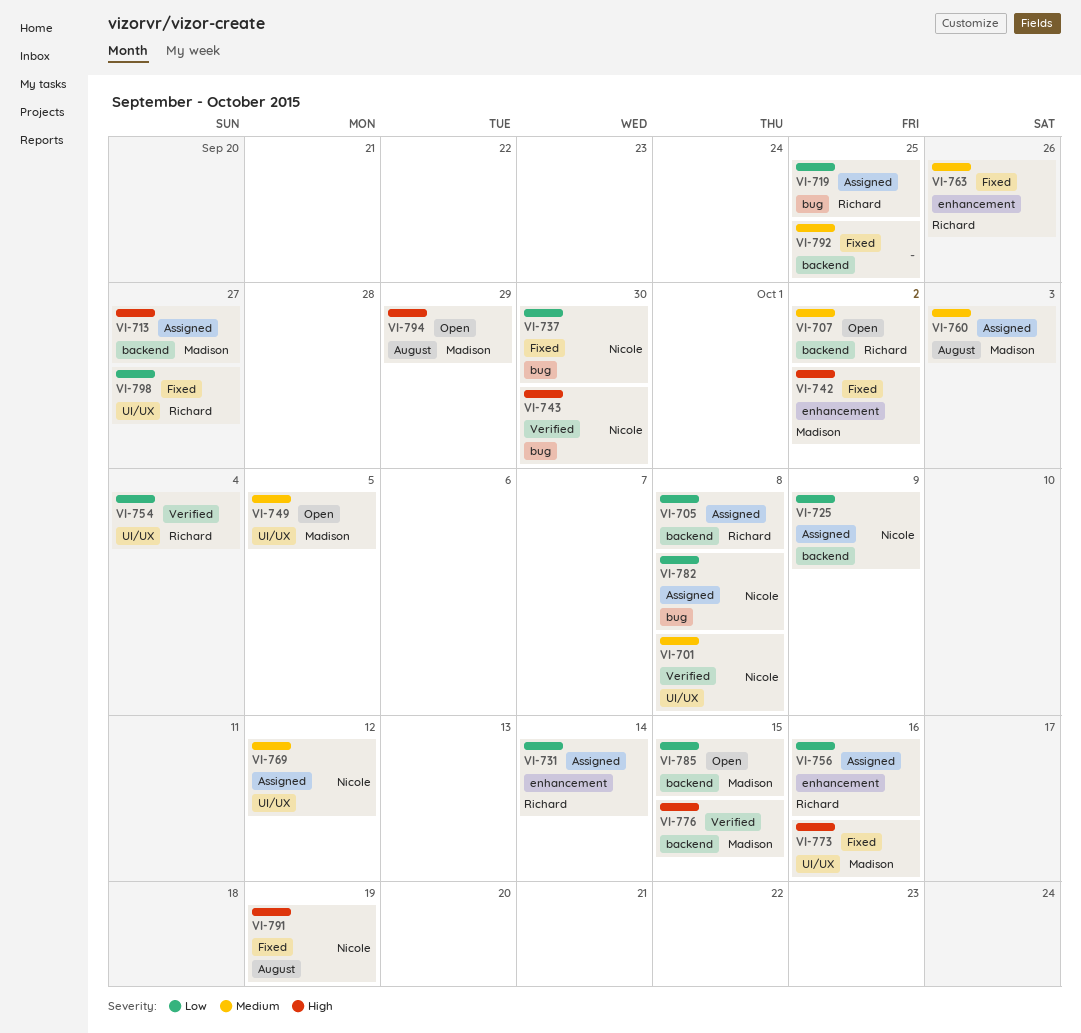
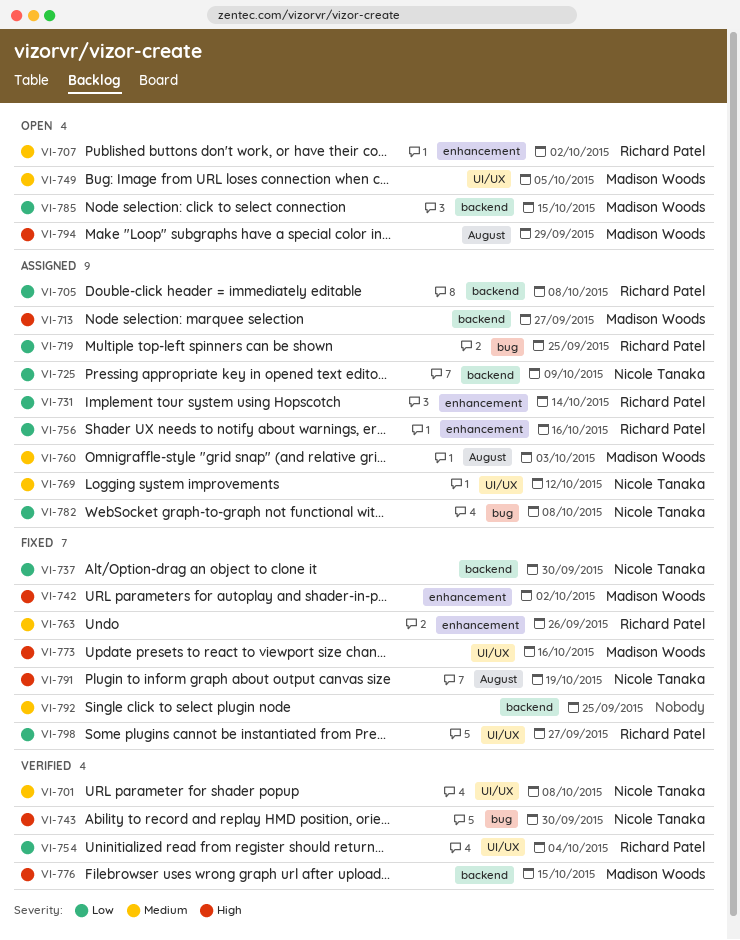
VI-707, label: backend -> enhancement
VI-737, label: bug -> backend

